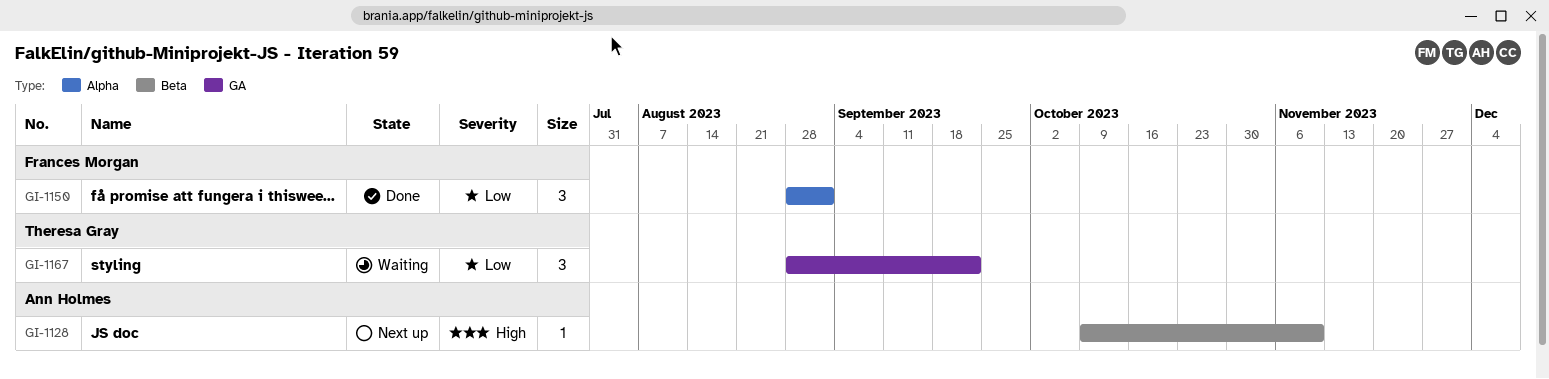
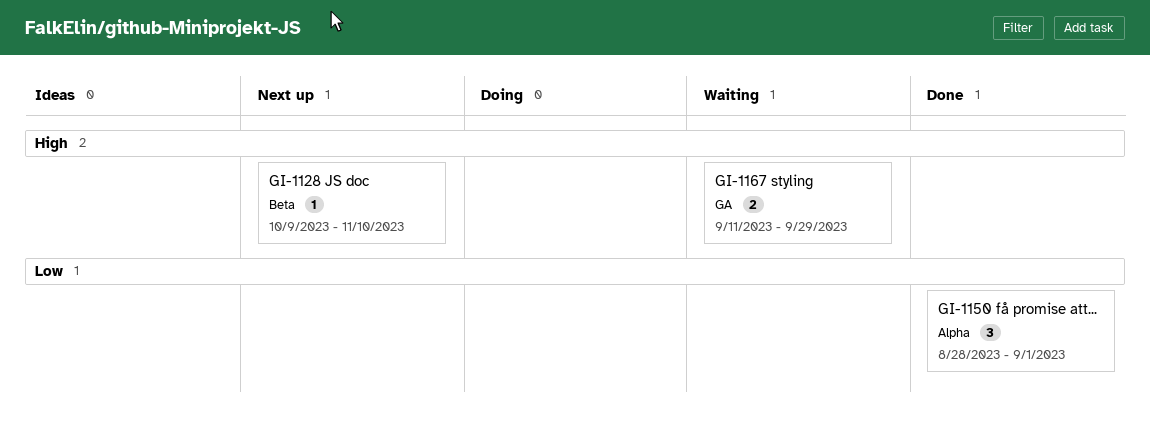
GI-1167, priority: Low -> High
GI-1167, estimate: 3 -> 2
GI-1167, start: Aug 28 -> Sep 11
GI-1167, due: Sep 22 -> Sep 29

